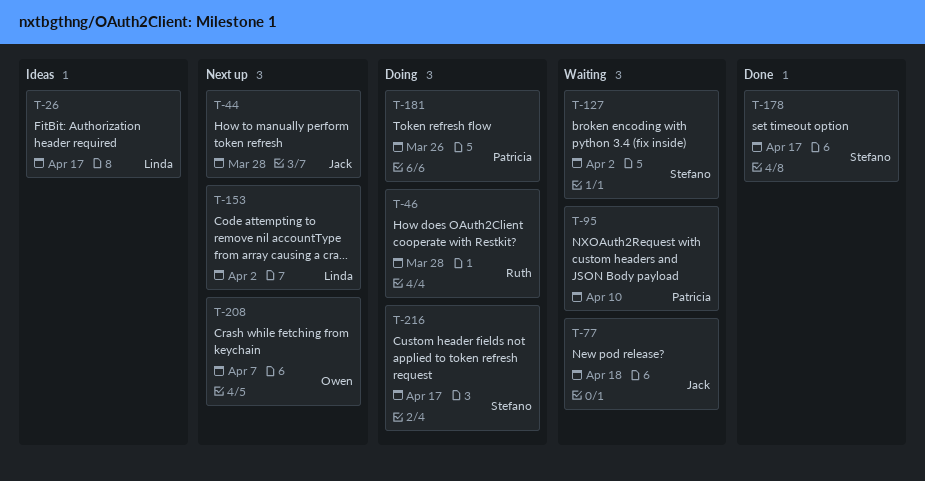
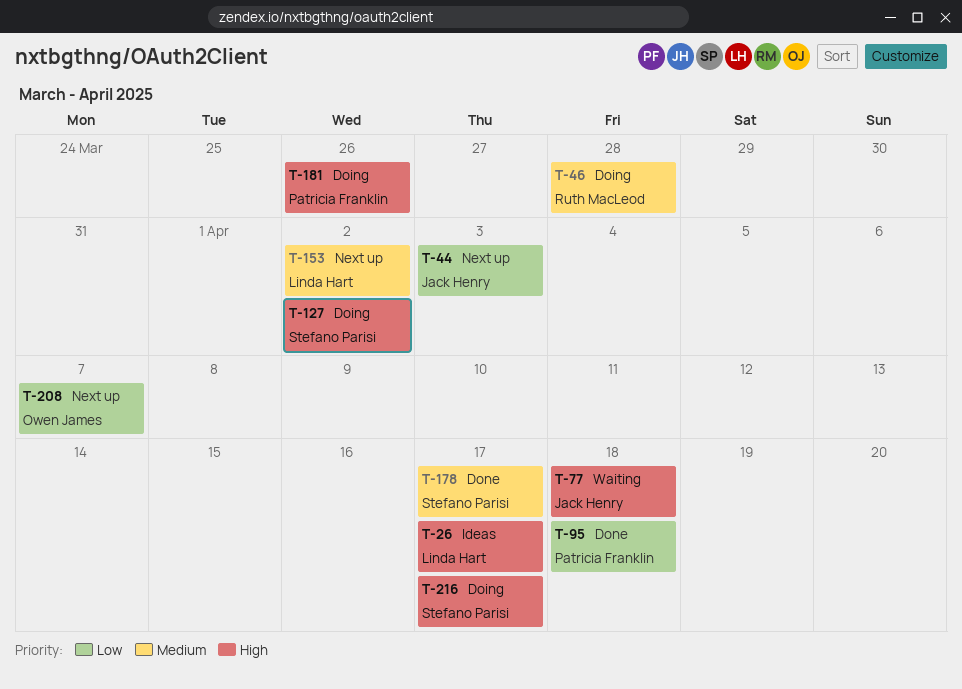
T-44, due: Mar 28 -> Apr 3
T-95, status: Waiting -> Done
T-95, due: Apr 10 -> Apr 18
T-127, status: Waiting -> Doing

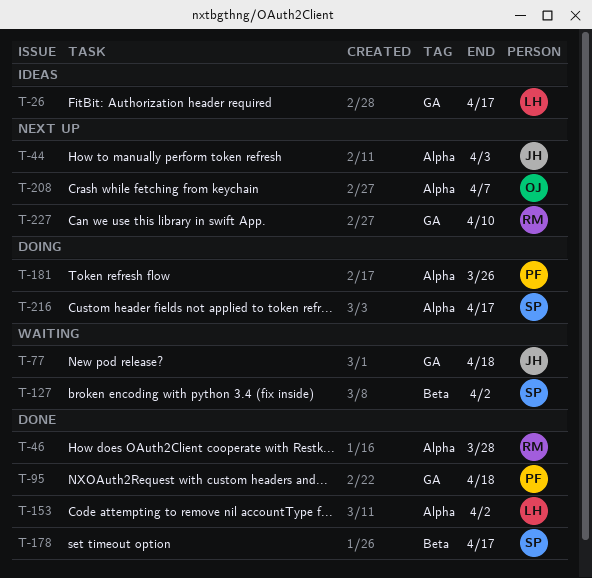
T-46, status: Doing -> Done
T-127, status: Doing -> Waiting
T-153, status: Next up -> Done
T-227: none -> present

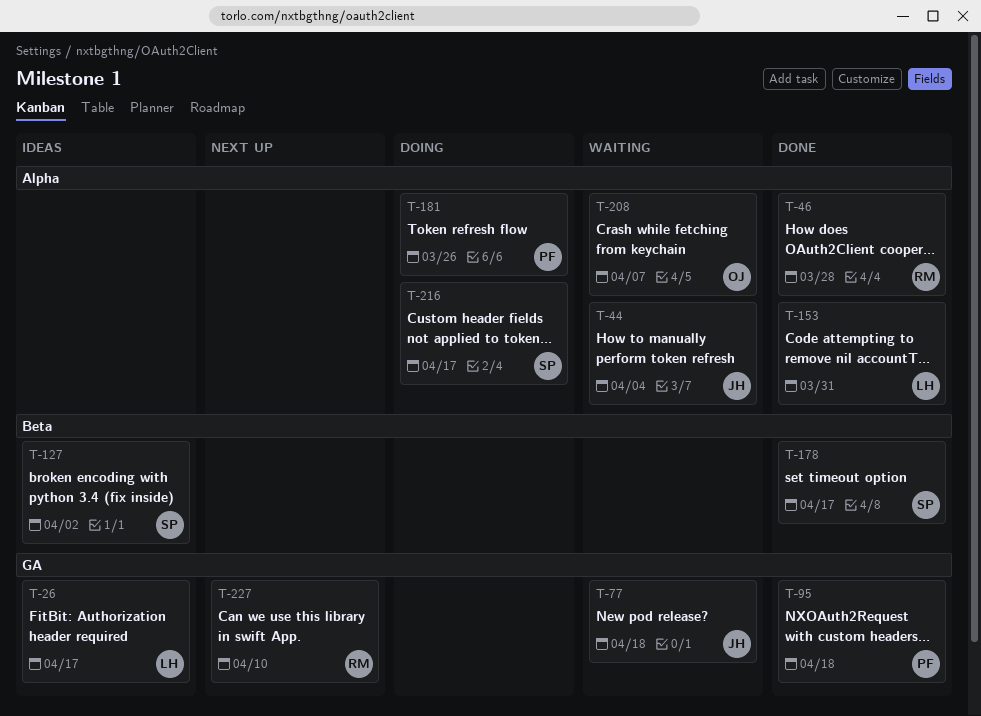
T-44, status: Next up -> Waiting
T-44, due: Apr 3 -> Apr 4
T-127, status: Waiting -> Ideas
T-153, due: Apr 2 -> Mar 31
T-208, status: Next up -> Waiting

